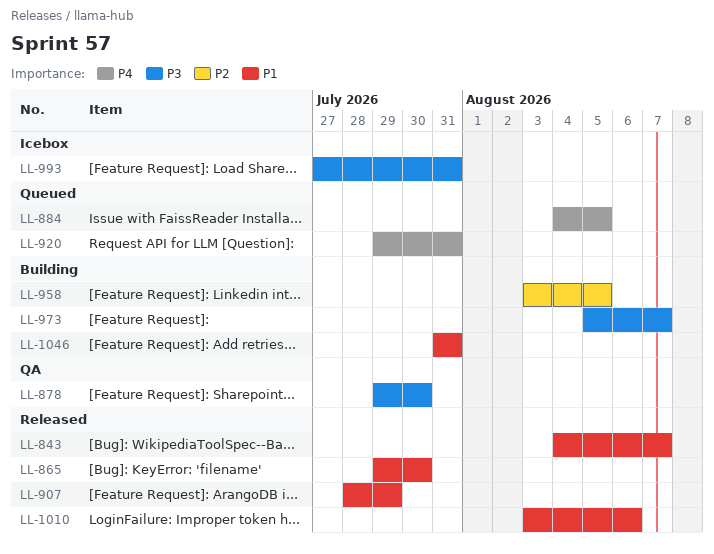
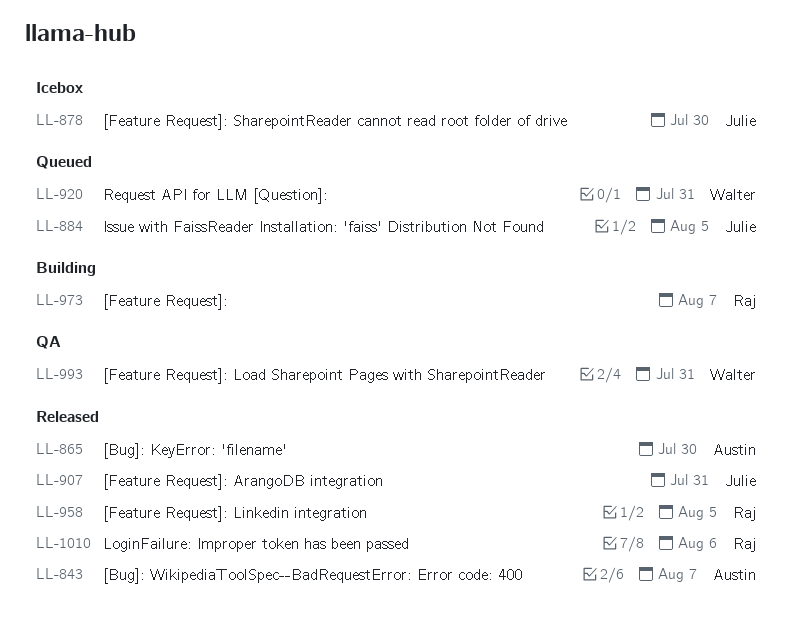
LL-878, status: QA -> Icebox
LL-907, due: Jul 29 -> Jul 31
LL-958, status: Building -> Released
LL-993, status: Icebox -> QA
LL-1046: present -> none

